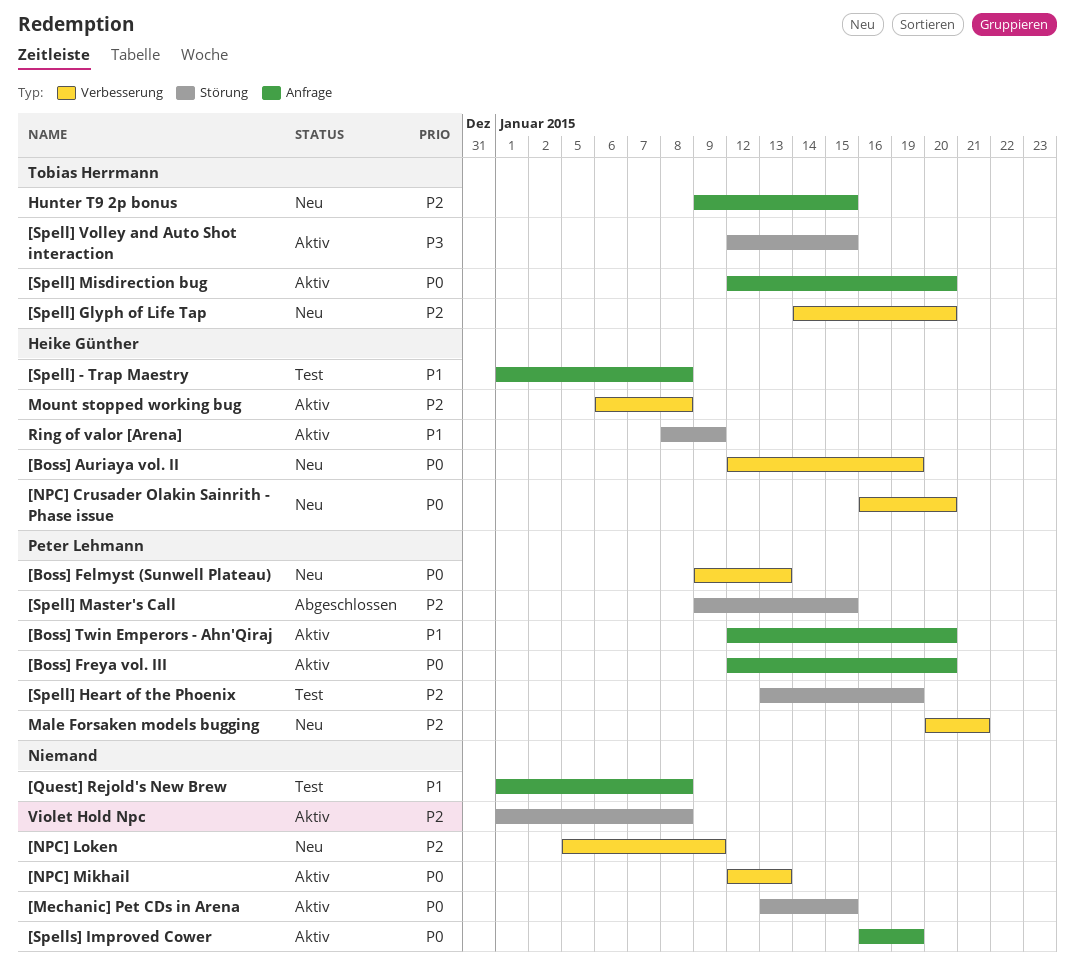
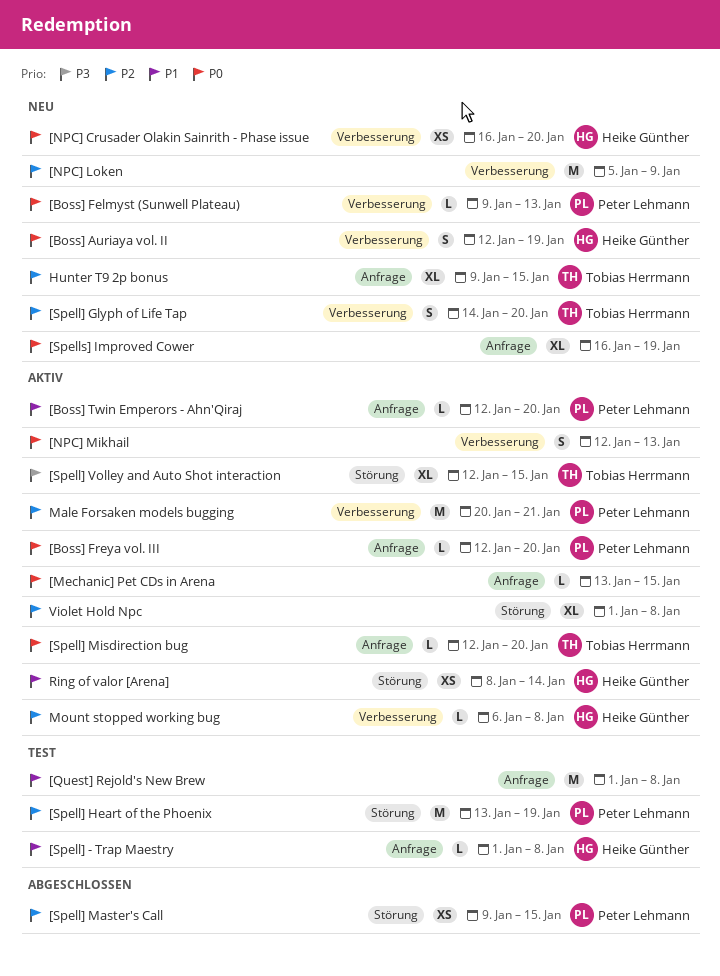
[Mechanic] Pet CDs in Arena, label: Störung -> Anfrage
[Spells] Improved Cower, status: Aktiv -> Neu
Male Forsaken models bugging, status: Neu -> Aktiv
Ring of valor [Arena], due: Jan 9 -> Jan 14

